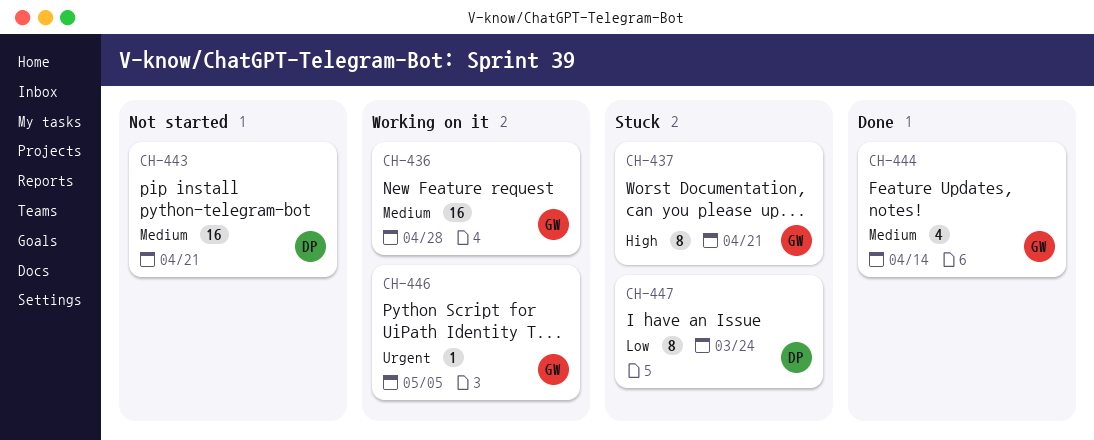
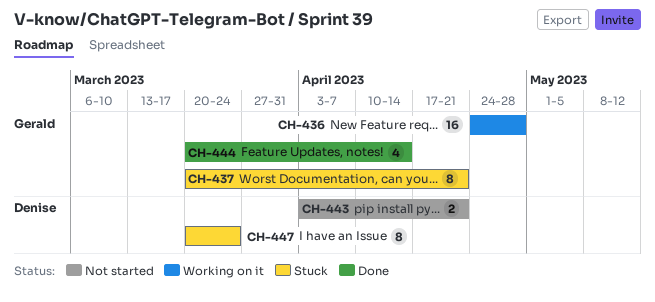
CH-443, estimate: 16 -> 2
CH-446: present -> none

